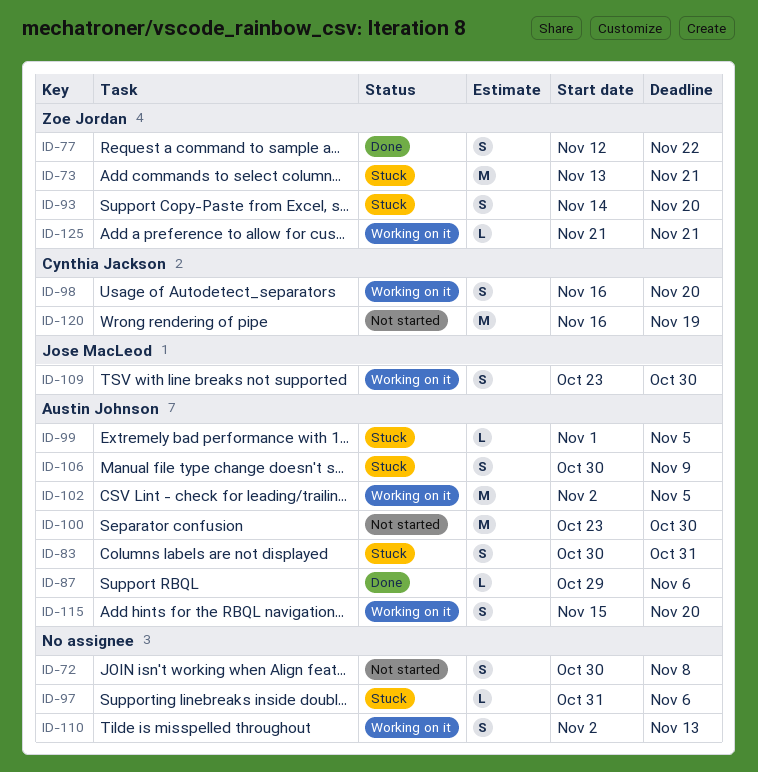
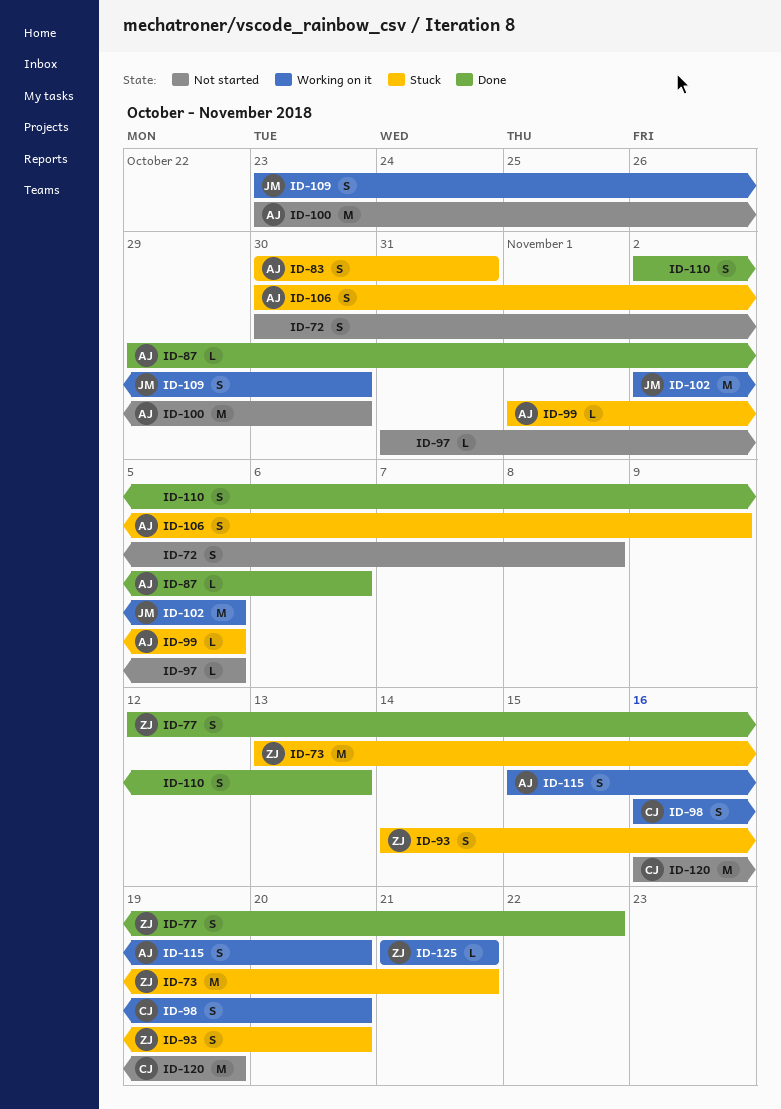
ID-97, status: Stuck -> Not started
ID-97, due: Nov 6 -> Nov 5
ID-102, owner: Austin Johnson -> Jose MacLeod
ID-110, status: Working on it -> Done

